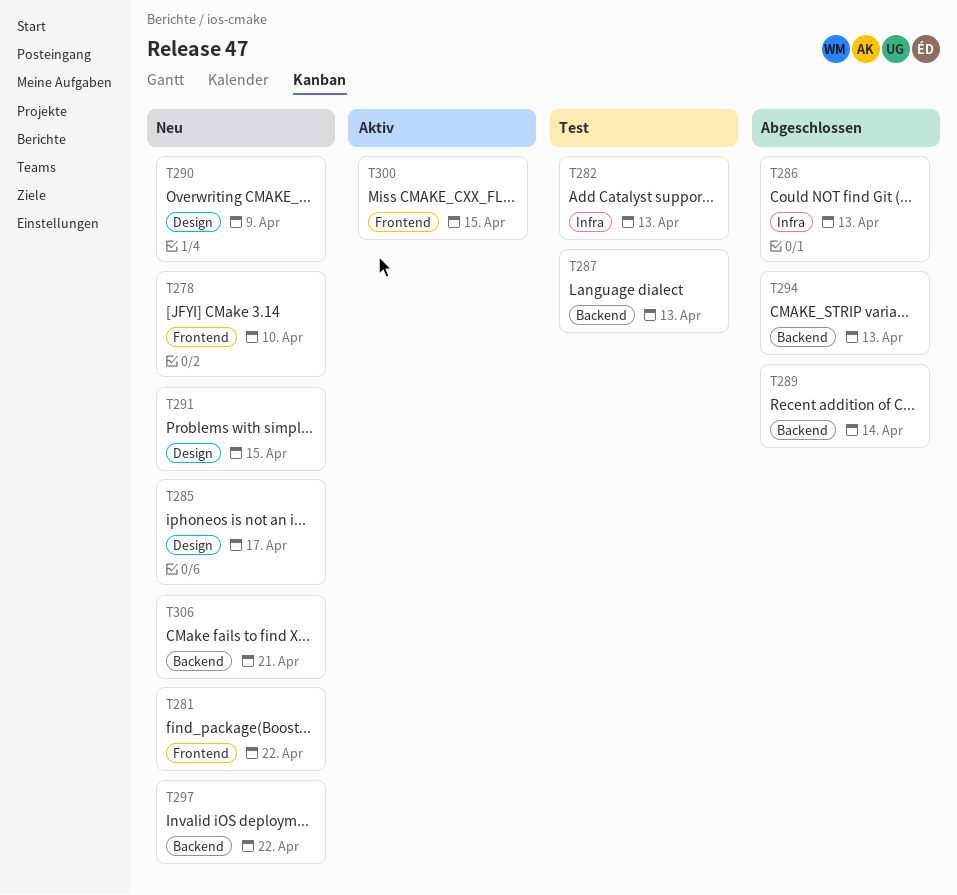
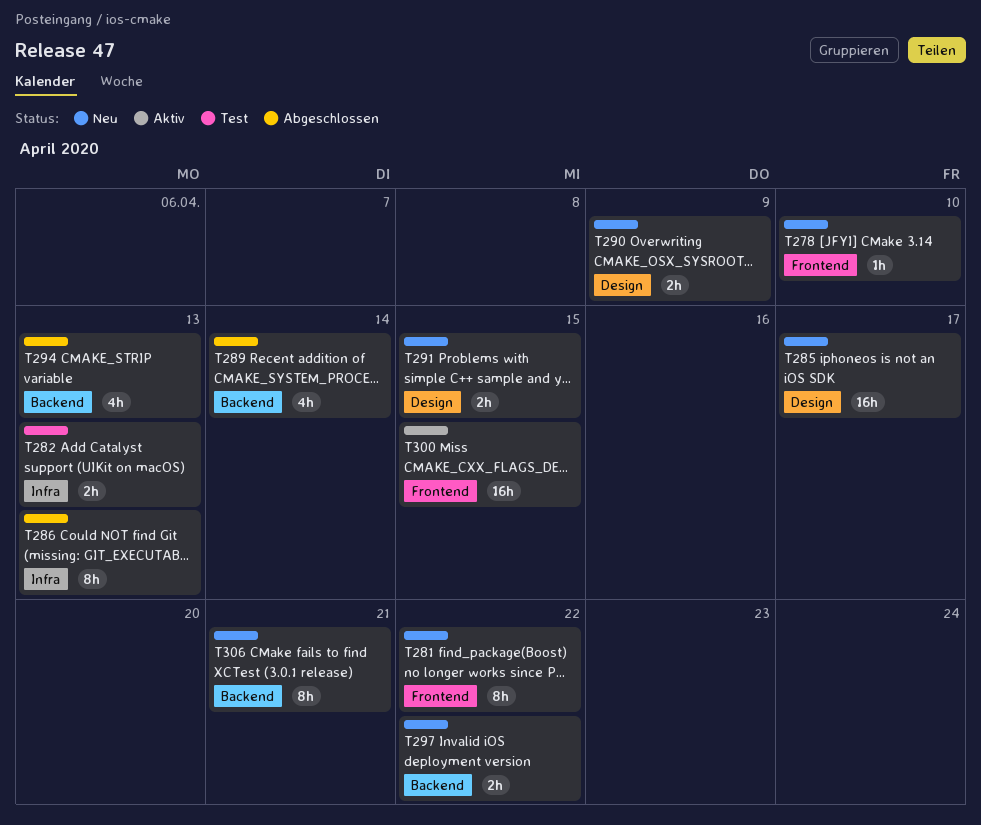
T287: present -> none

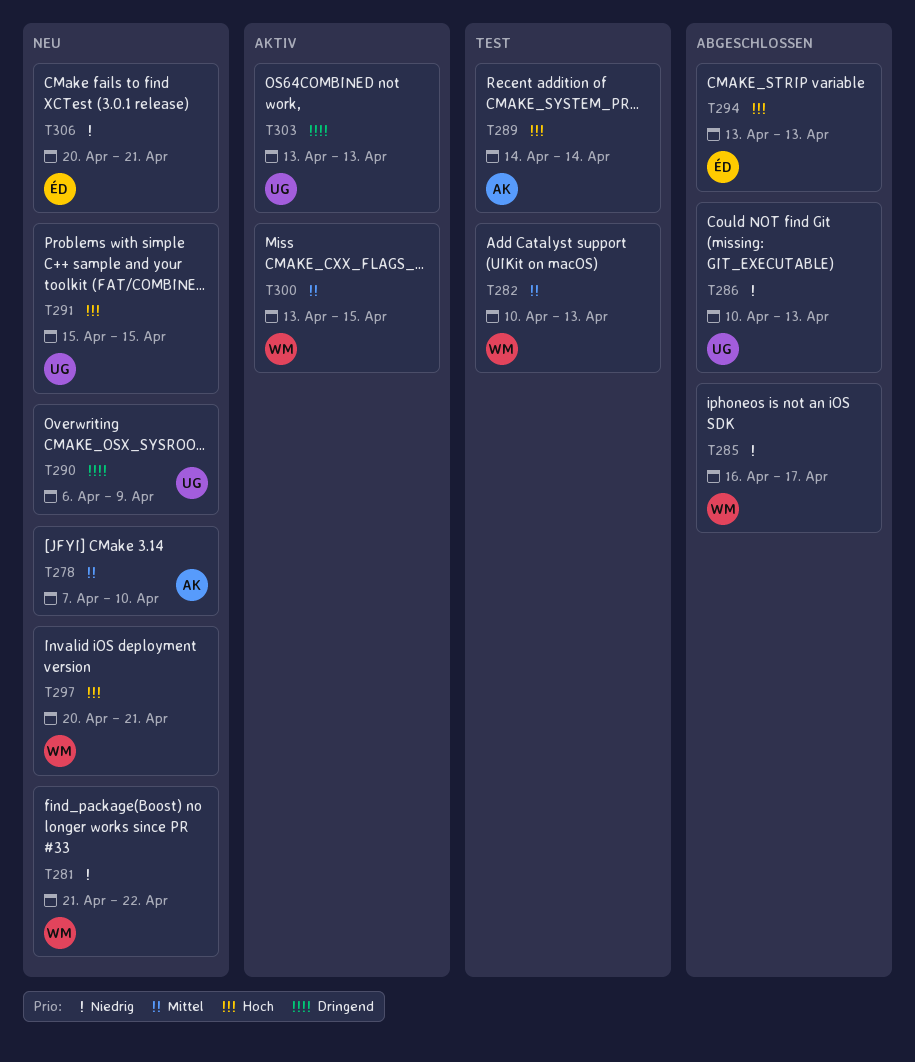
T285, status: Neu -> Abgeschlossen
T289, status: Abgeschlossen -> Test
T297, due: Apr 22 -> Apr 21
T303: none -> present

